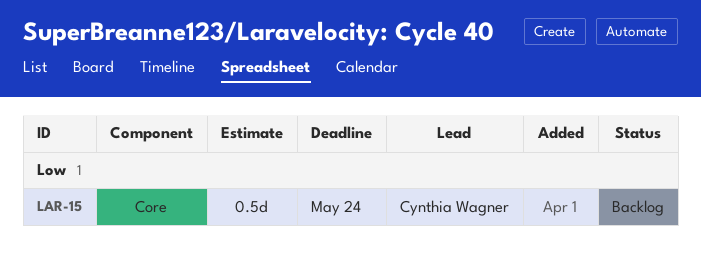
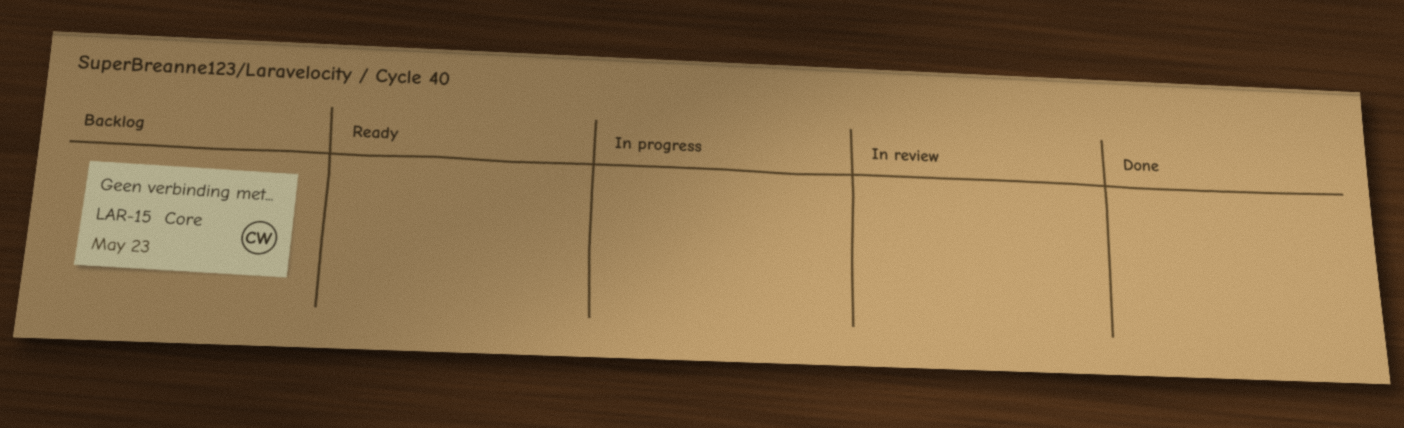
LAR-15, due: May 24 -> May 23

